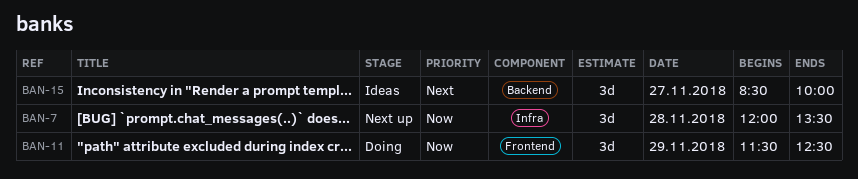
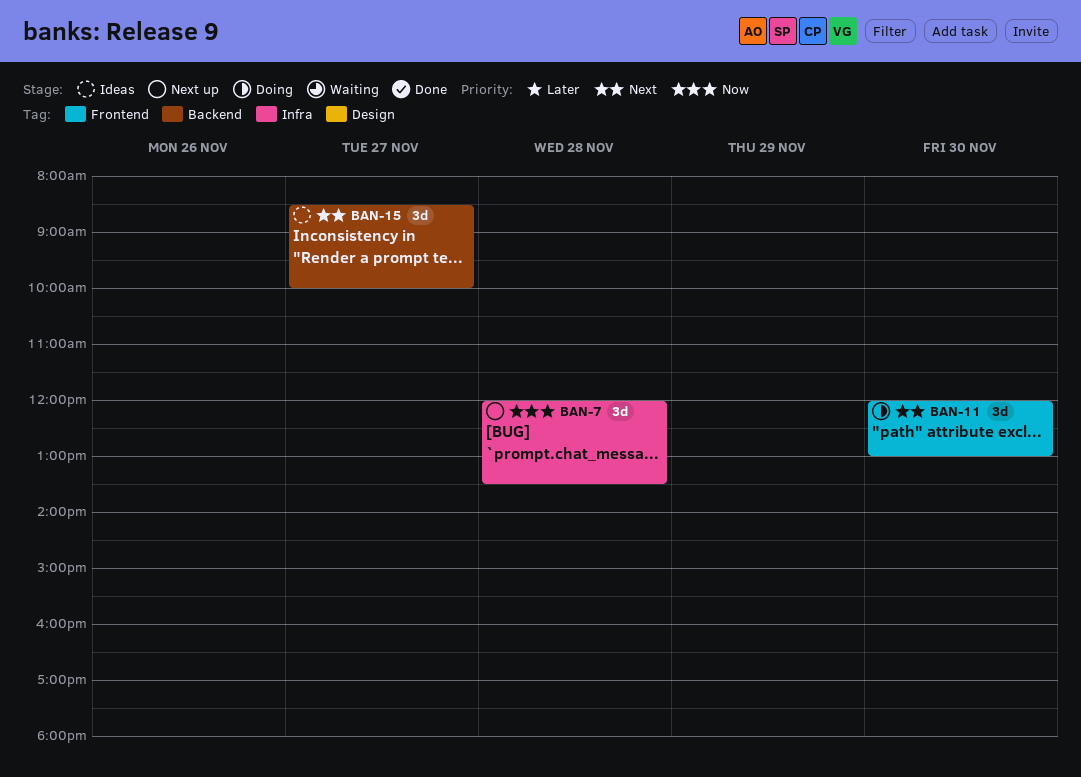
BAN-11, priority: Now -> Next
BAN-11, day: Nov 29 -> Nov 30
BAN-11, begins: 11:30 -> 12:00
BAN-11, ends: 12:30 -> 13:00

